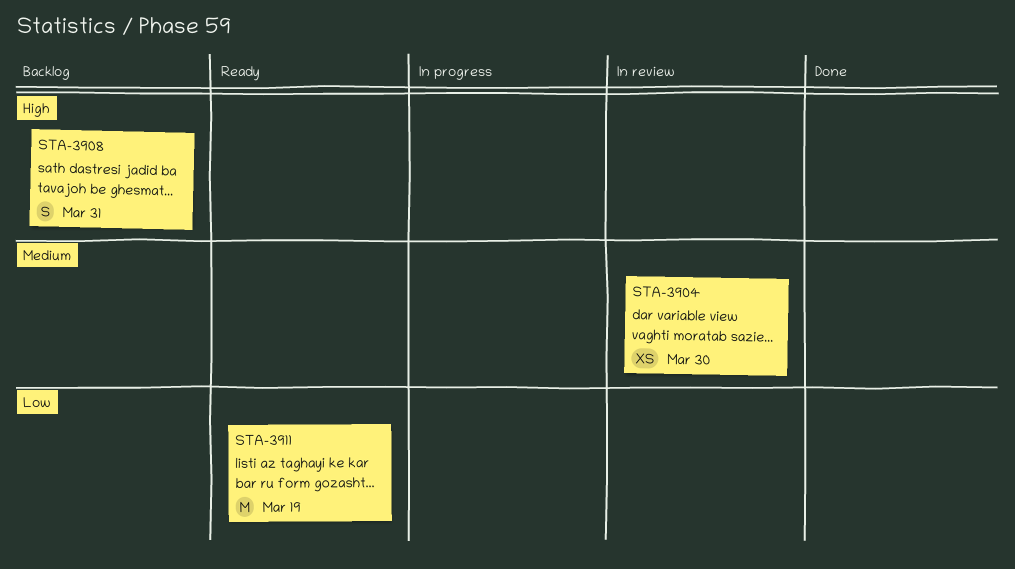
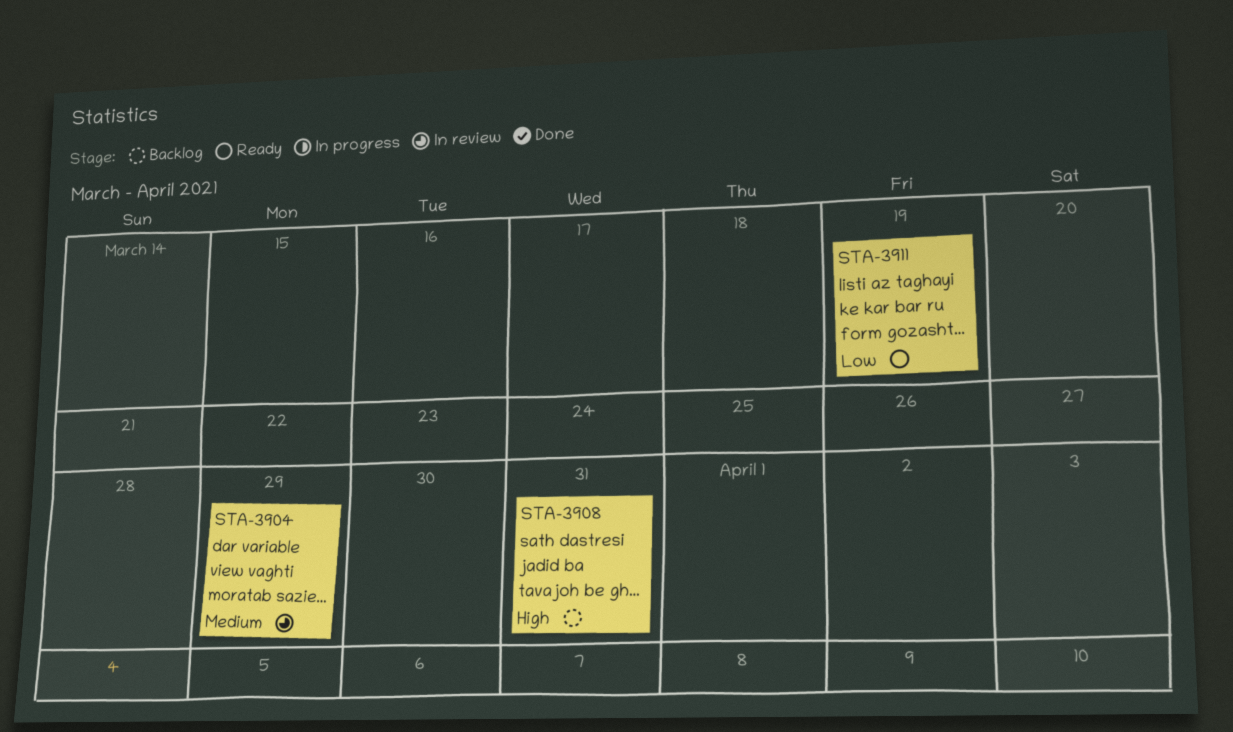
STA-3904, due: Mar 30 -> Mar 29

